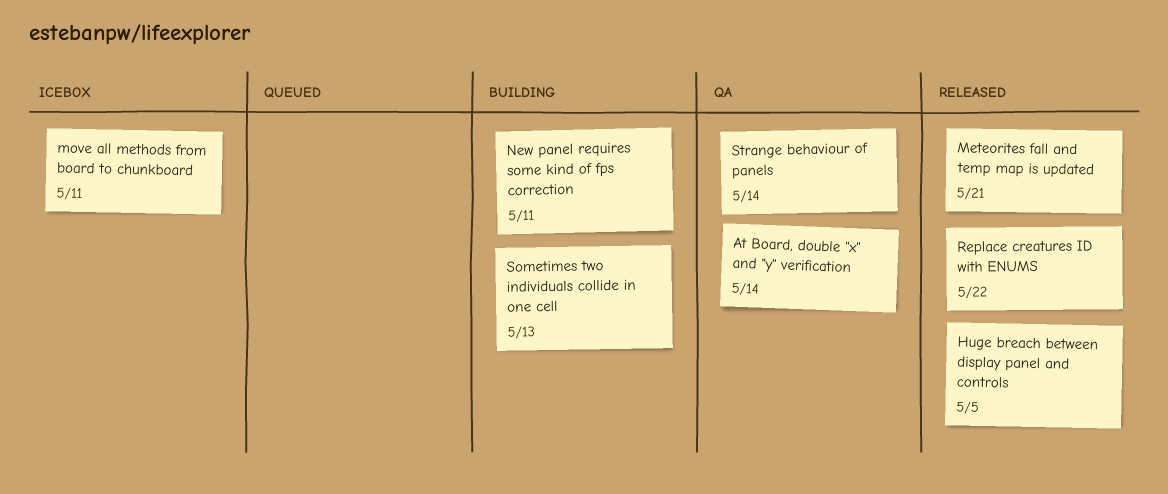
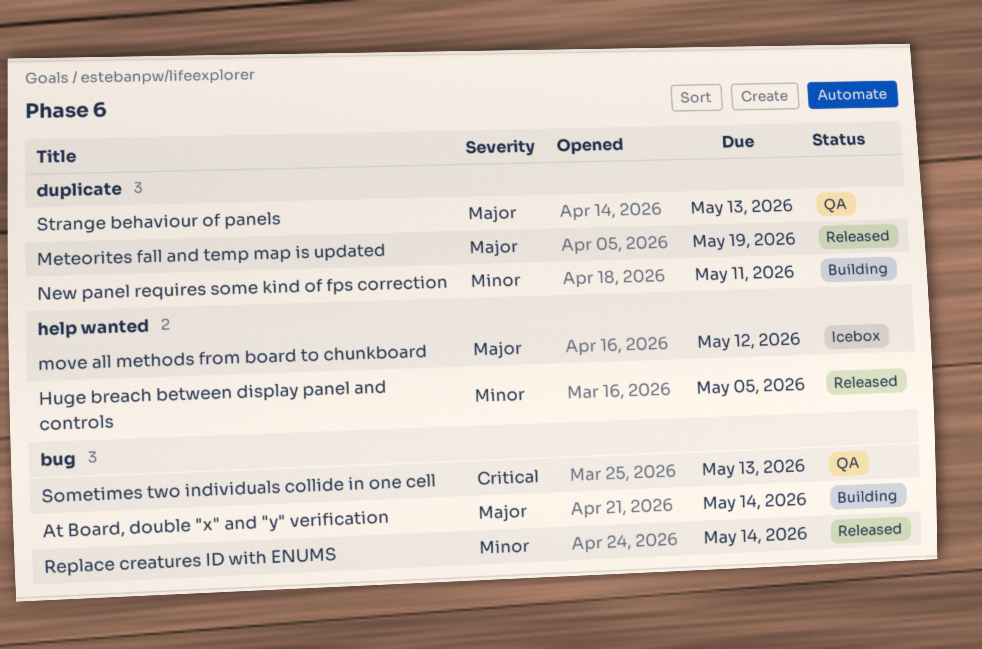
At Board, double "x" and "y" verification, status: QA -> Building
Meteorites fall and temp map is updated, due: May 21 -> May 19
move all methods from board to chunkboard, due: May 11 -> May 12
Replace creatures ID with ENUMS, due: May 22 -> May 14
Sometimes two individuals collide in one cell, status: Building -> QA
Strange behaviour of panels, due: May 14 -> May 13

